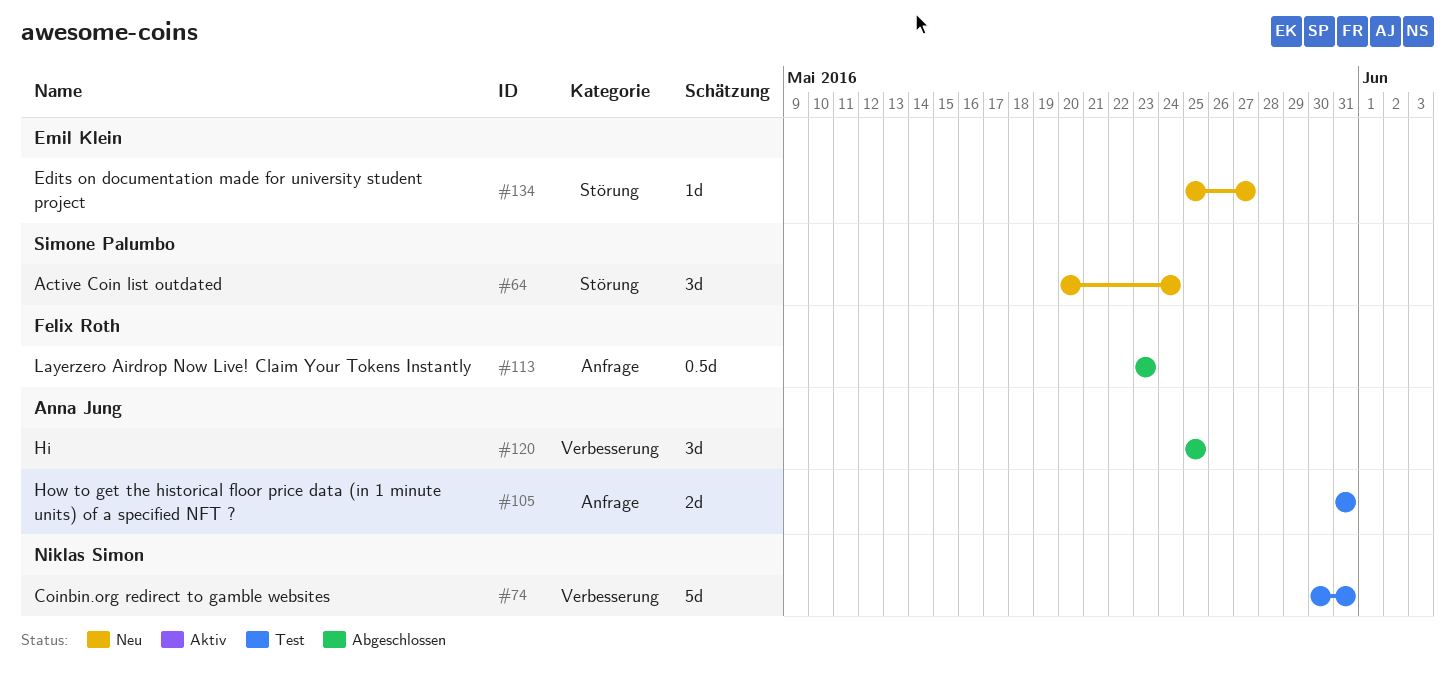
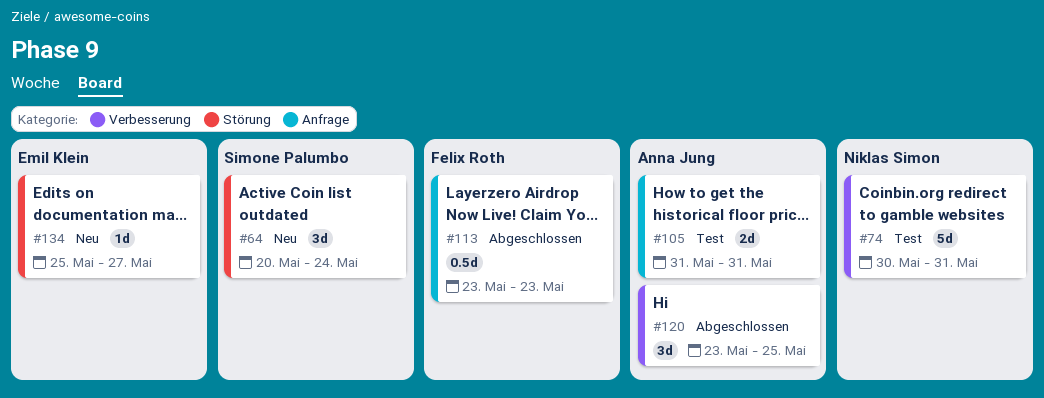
#120, start: May 25 -> May 23

